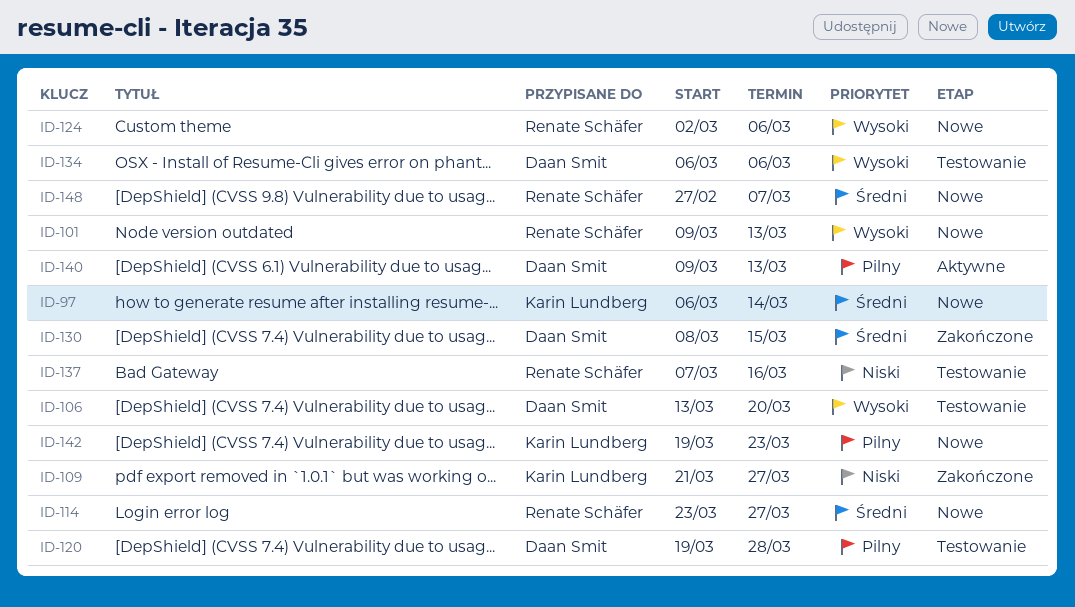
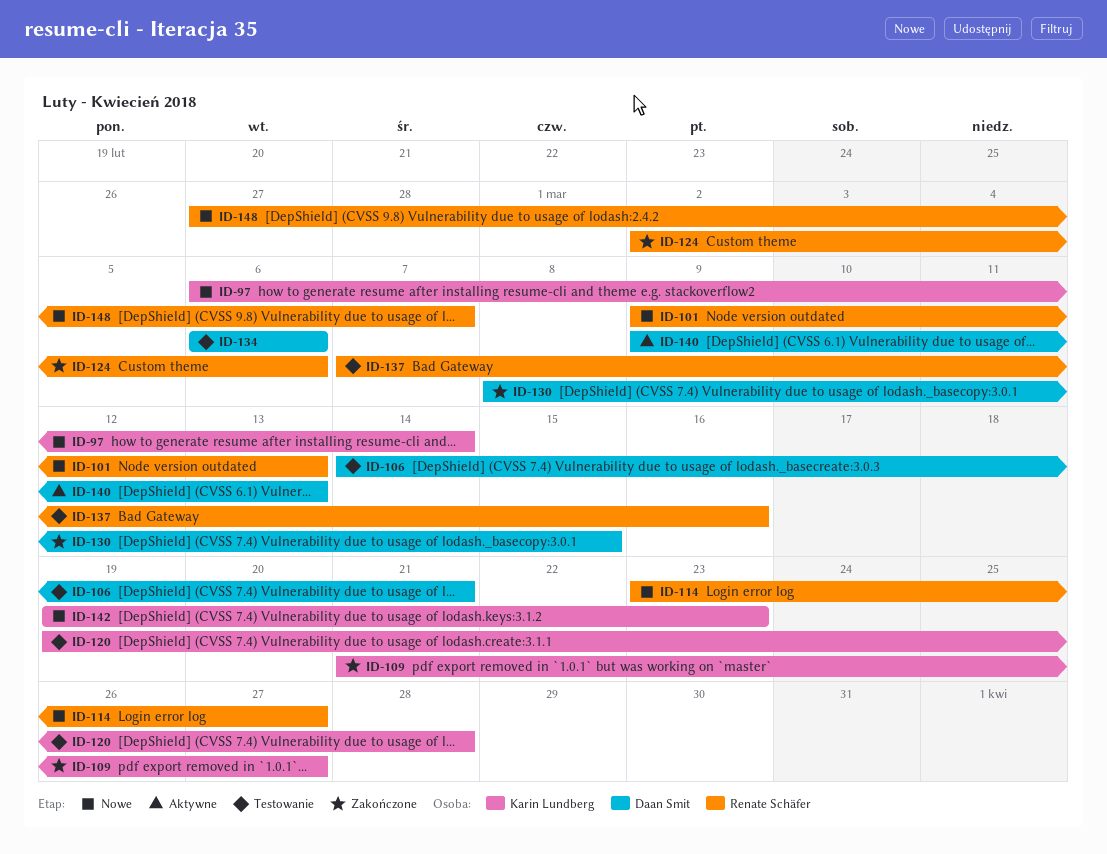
ID-106, start: Mar 13 -> Mar 14
ID-106, due: Mar 20 -> Mar 21
ID-120, owner: Daan Smit -> Karin Lundberg
ID-124, status: Nowe -> Zakończone

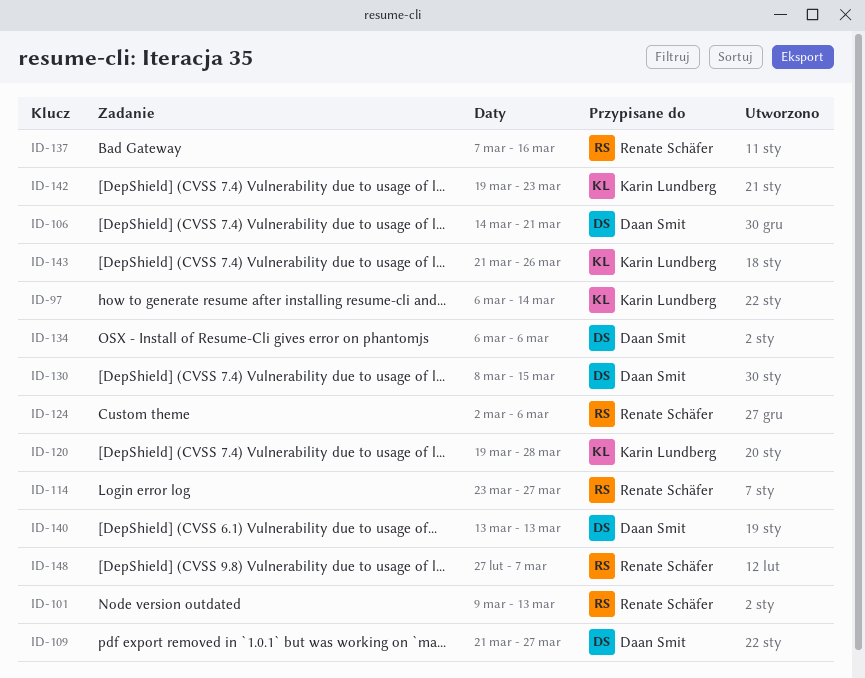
ID-109, owner: Karin Lundberg -> Daan Smit
ID-140, start: Mar 9 -> Mar 13
ID-143: none -> present

